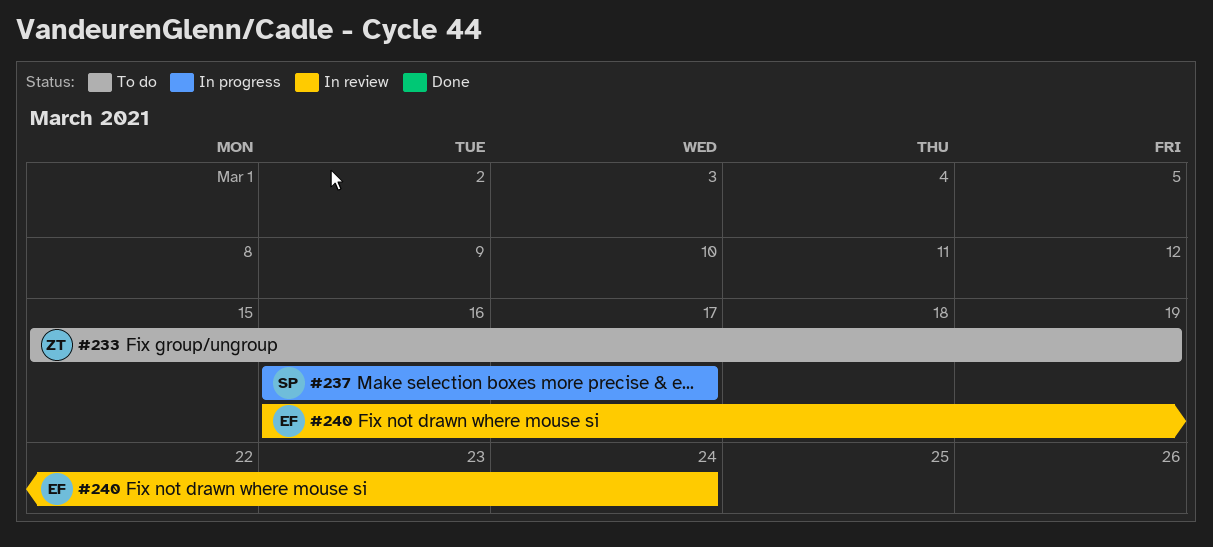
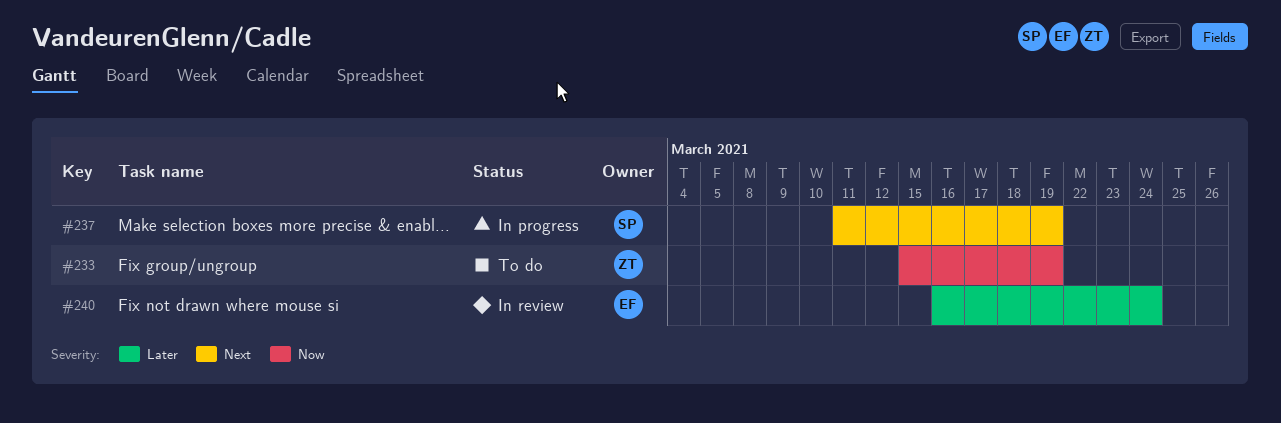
#237, start: Mar 16 -> Mar 11
#237, due: Mar 17 -> Mar 19

